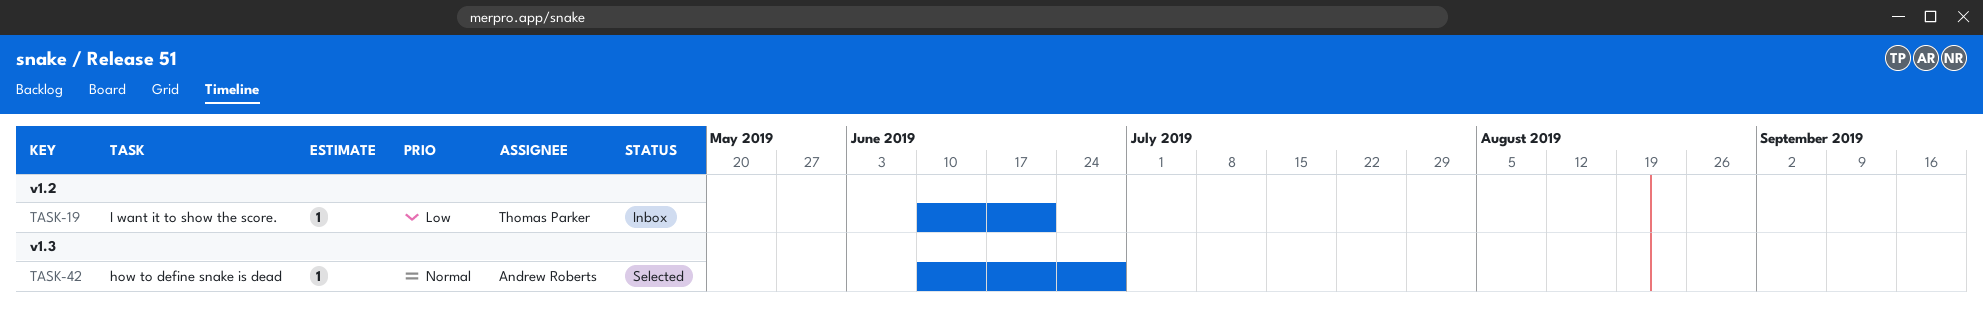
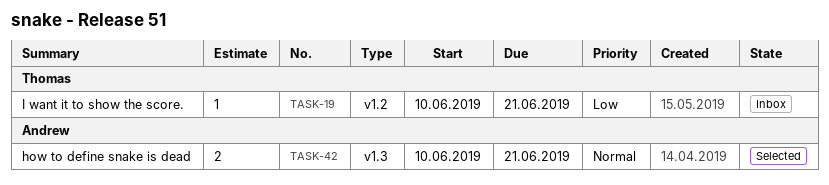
TASK-42, estimate: 1 -> 2
TASK-42, due: Jun 28 -> Jun 21

